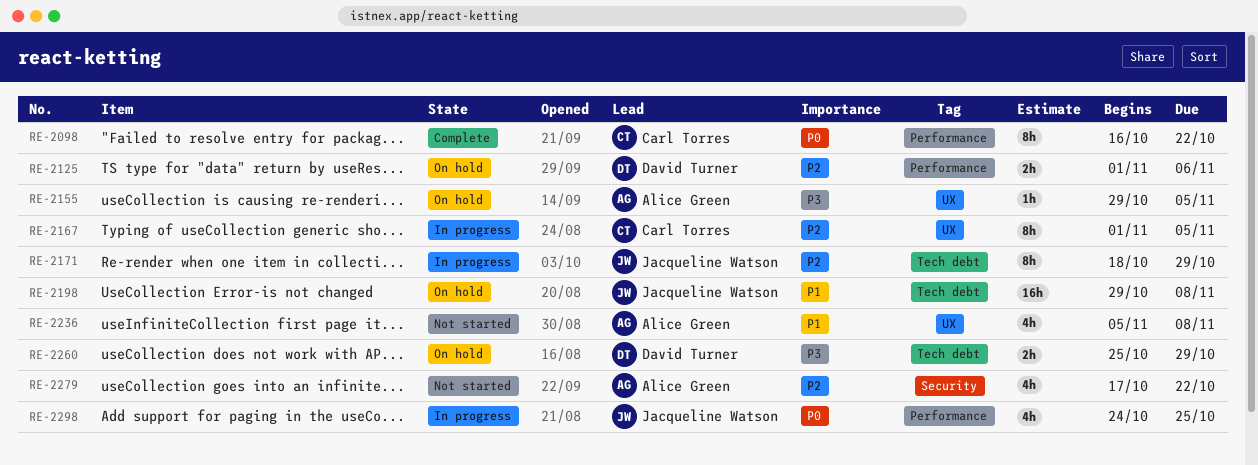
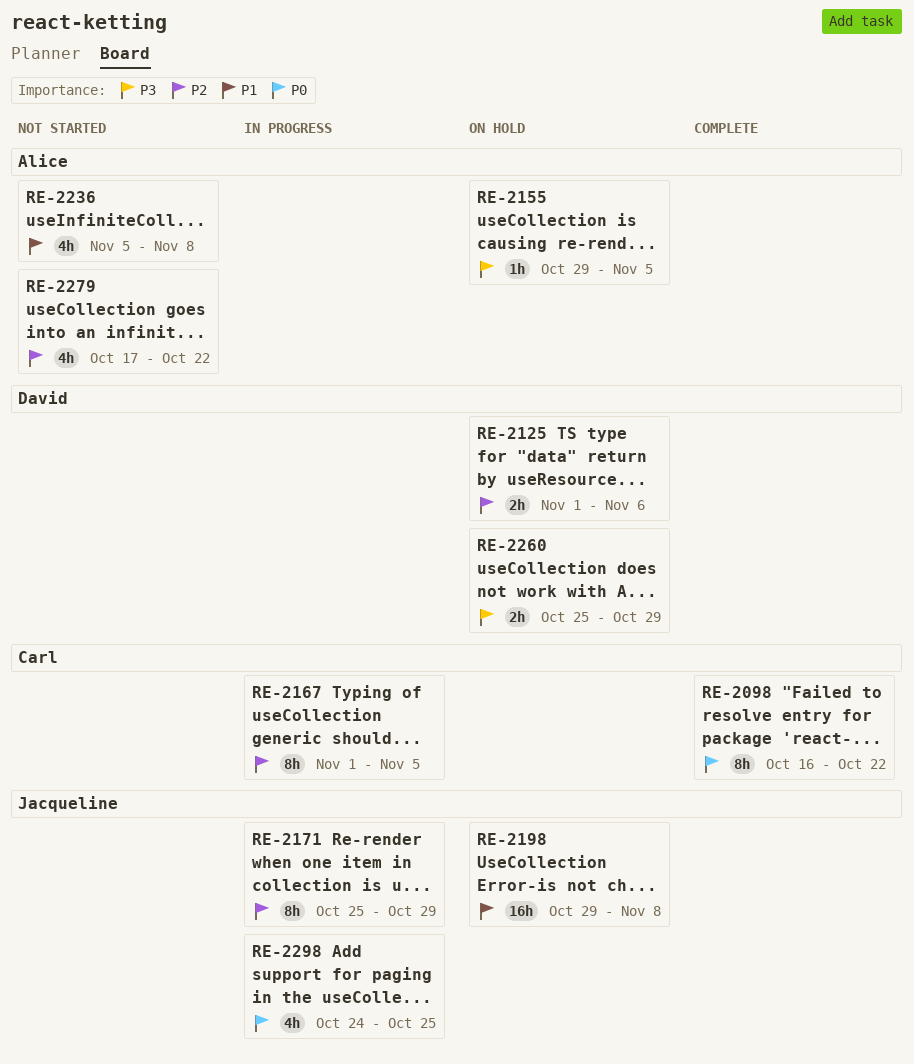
RE-2171, start: Oct 18 -> Oct 25

